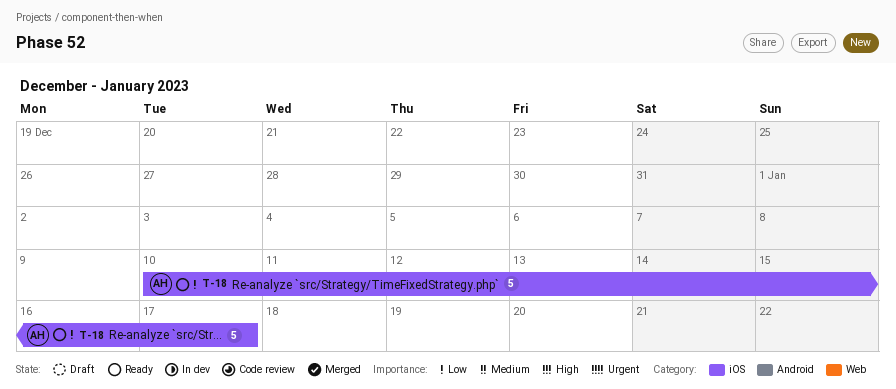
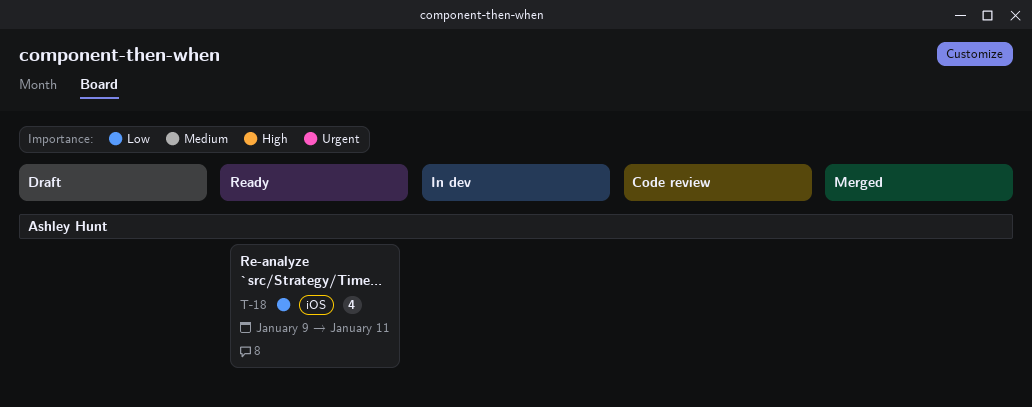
T-18, estimate: 5 -> 4
T-18, start: Jan 10 -> Jan 9
T-18, due: Jan 17 -> Jan 11

